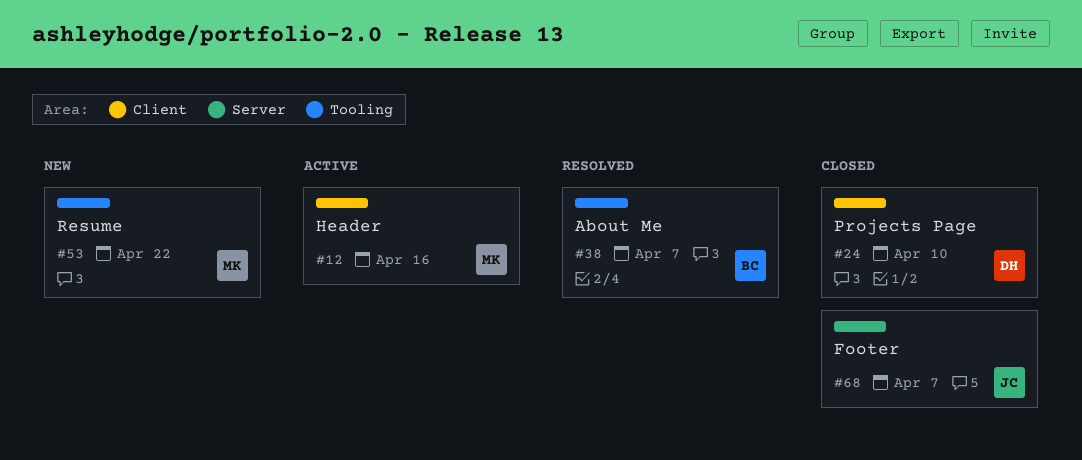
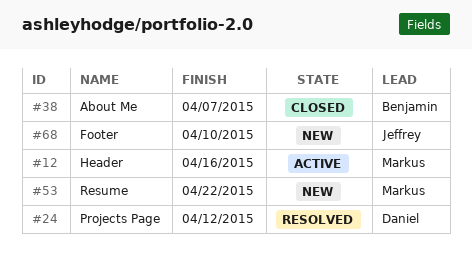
#24, status: Closed -> Resolved
#24, due: Apr 10 -> Apr 12
#38, status: Resolved -> Closed
#68, status: Closed -> New
#68, due: Apr 7 -> Apr 10

